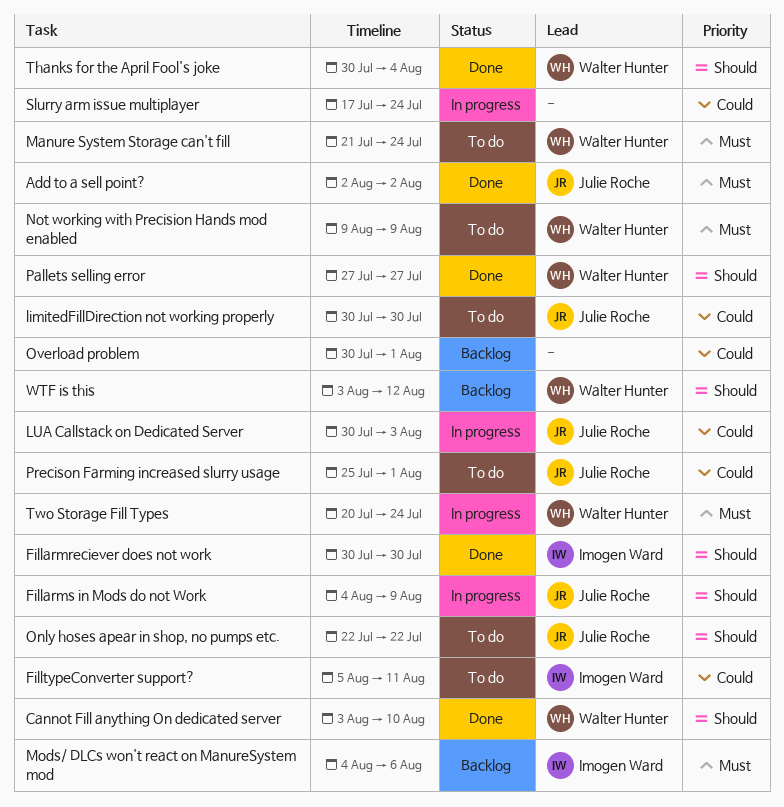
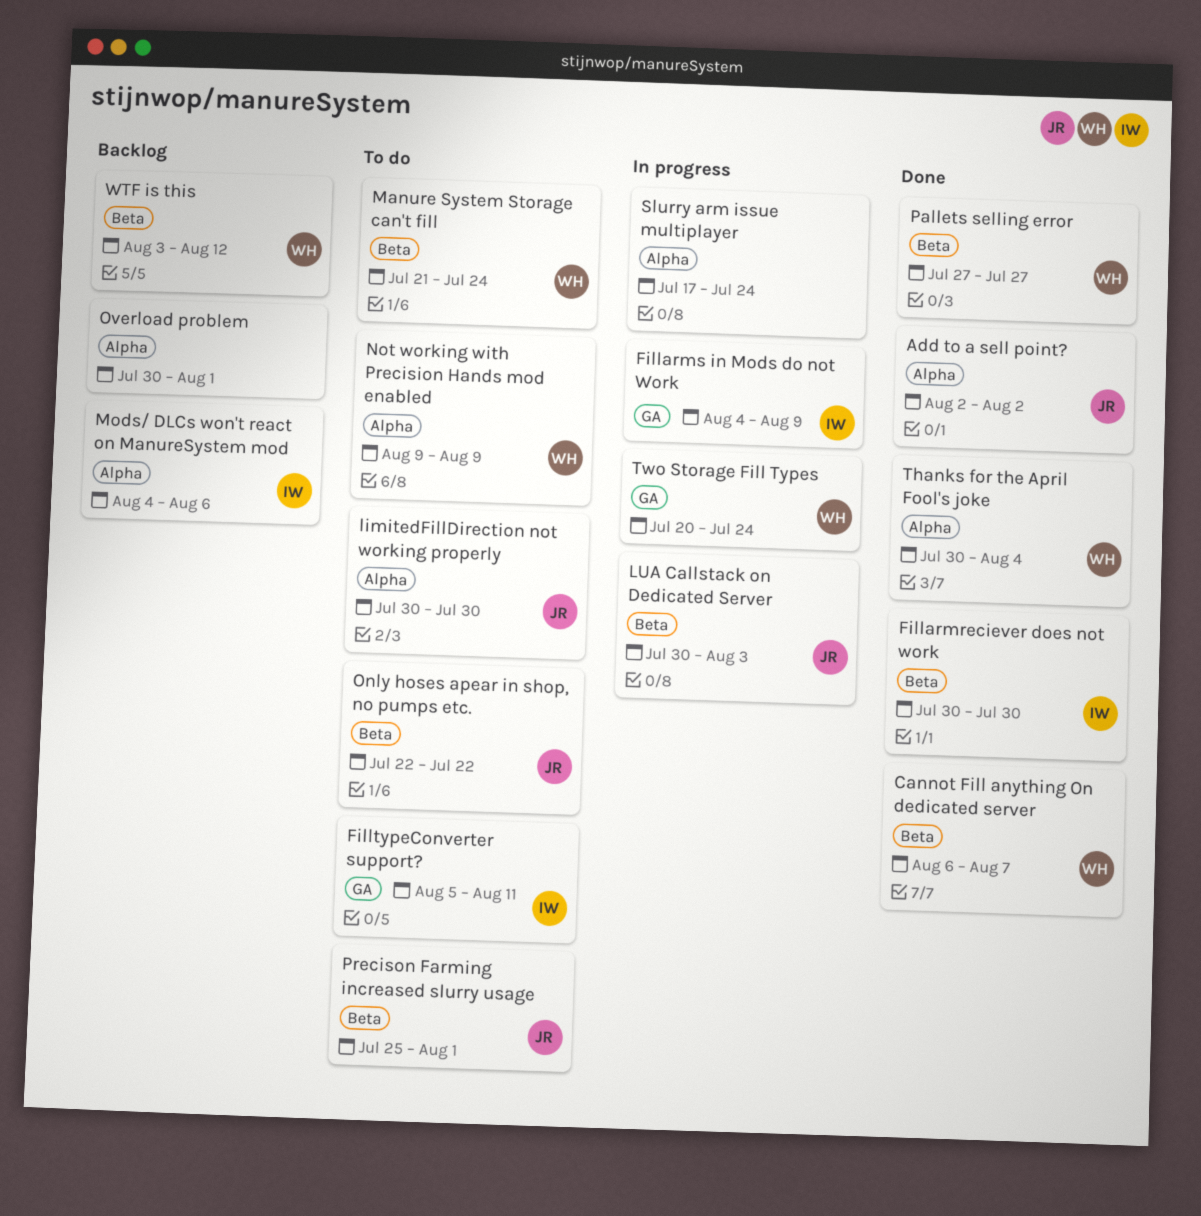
Cannot Fill anything On dedicated server, start: Aug 3 -> Aug 6
Cannot Fill anything On dedicated server, due: Aug 10 -> Aug 7
Fillarms in Mods do not Work, owner: Julie Roche -> Imogen Ward

